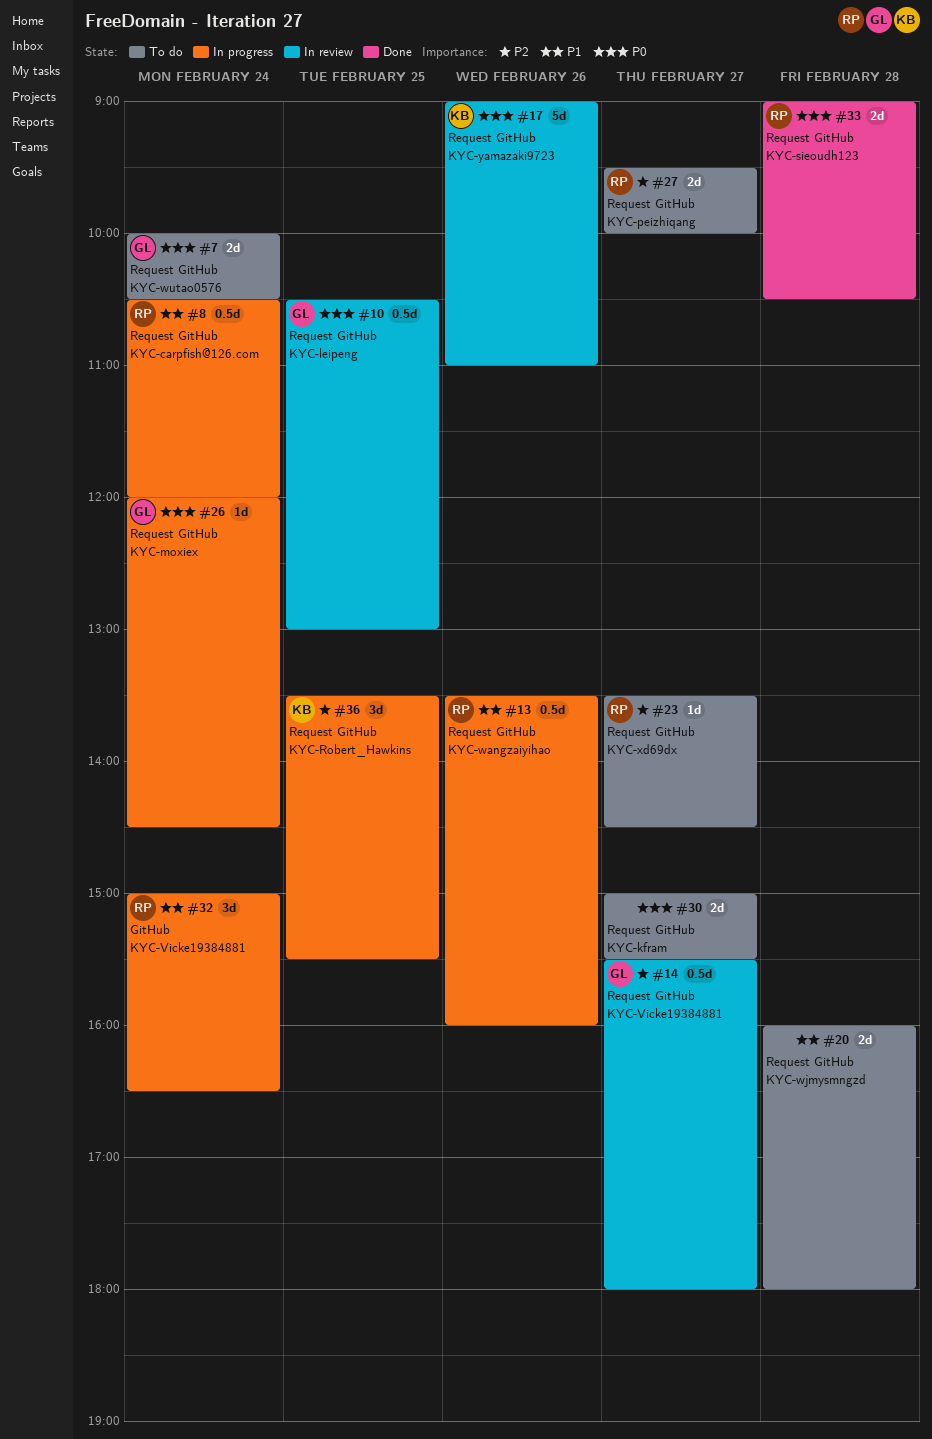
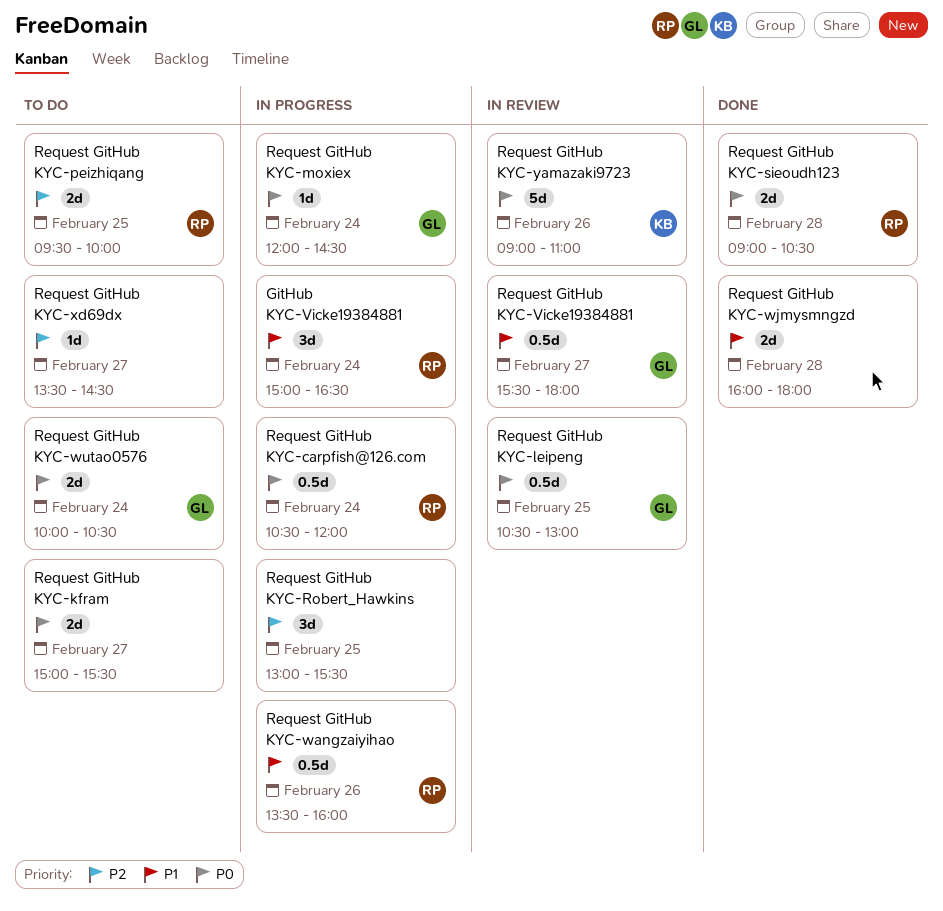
Request GitHub KYC-carpfish@126.com, priority: P1 -> P0
Request GitHub KYC-peizhiqang, day: Feb 27 -> Feb 25
Request GitHub KYC-Robert_Hawkins, owner: KB -> none
Request GitHub KYC-Robert_Hawkins, begins: 13:30 -> 13:00
Request GitHub KYC-Vicke19384881, priority: P2 -> P1
Request GitHub KYC-wjmysmngzd, status: To do -> Done
Request GitHub KYC-xd69dx, owner: RP -> none

